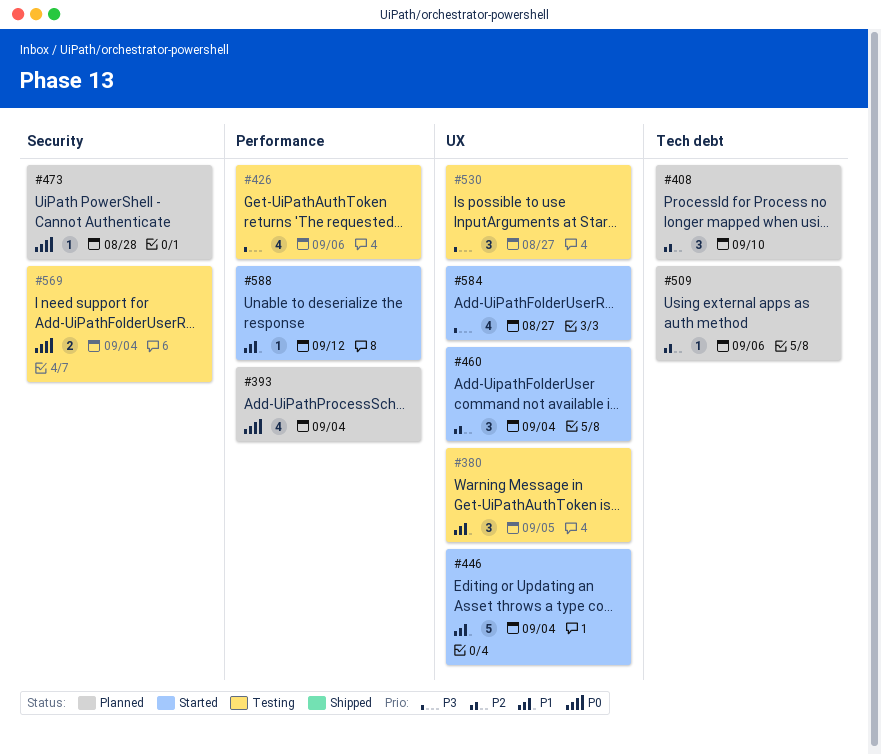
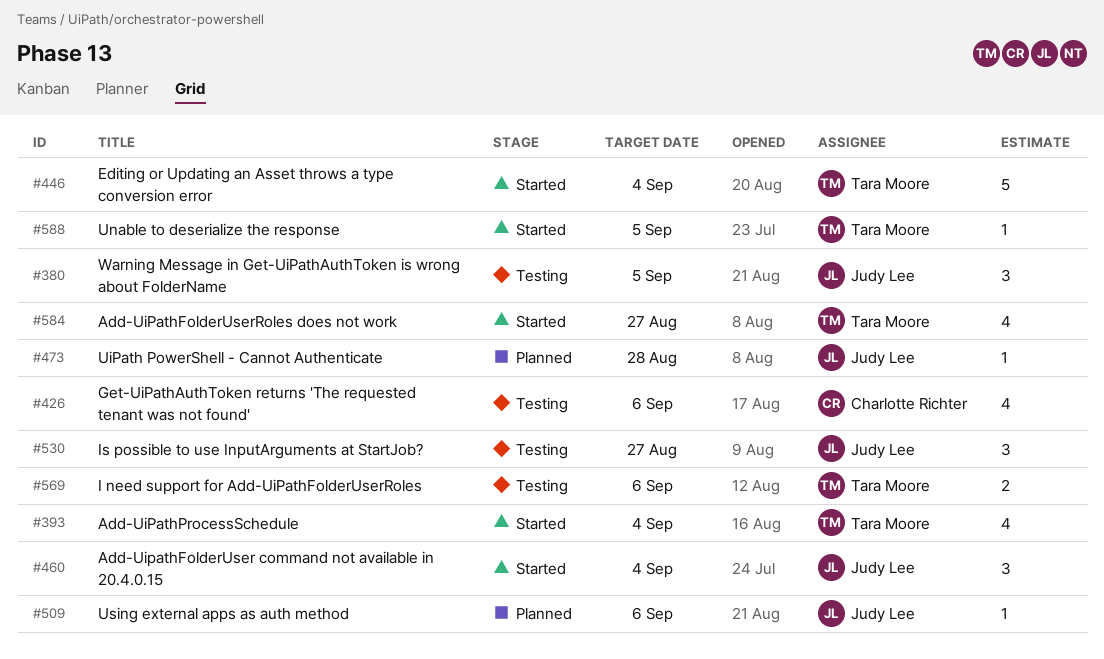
#393, status: Planned -> Started
#408: present -> none
#569, due: Sep 4 -> Sep 6
#588, due: Sep 12 -> Sep 5

